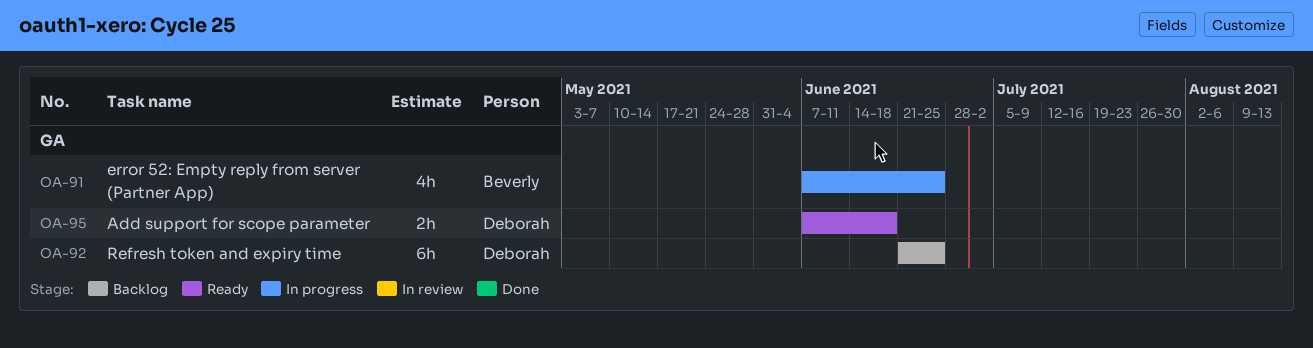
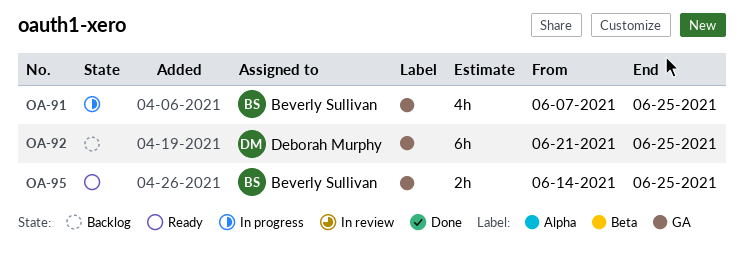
OA-95, owner: Deborah Murphy -> Beverly Sullivan
OA-95, start: Jun 7 -> Jun 14
OA-95, due: Jun 18 -> Jun 25

